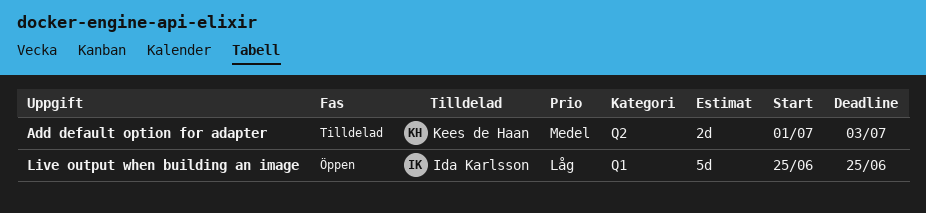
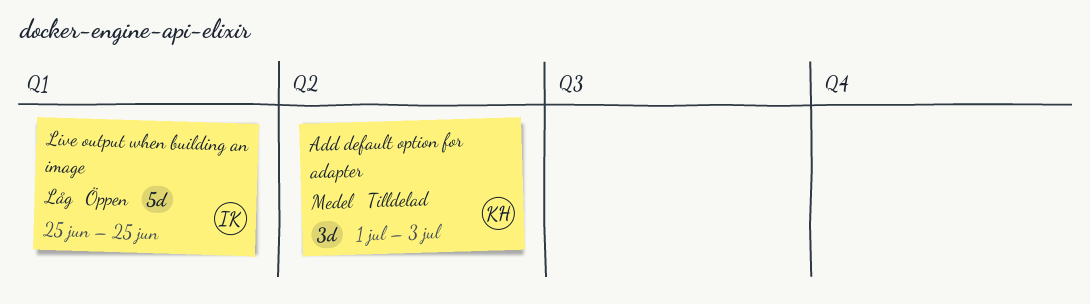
Add default option for adapter, estimate: 2d -> 3d

